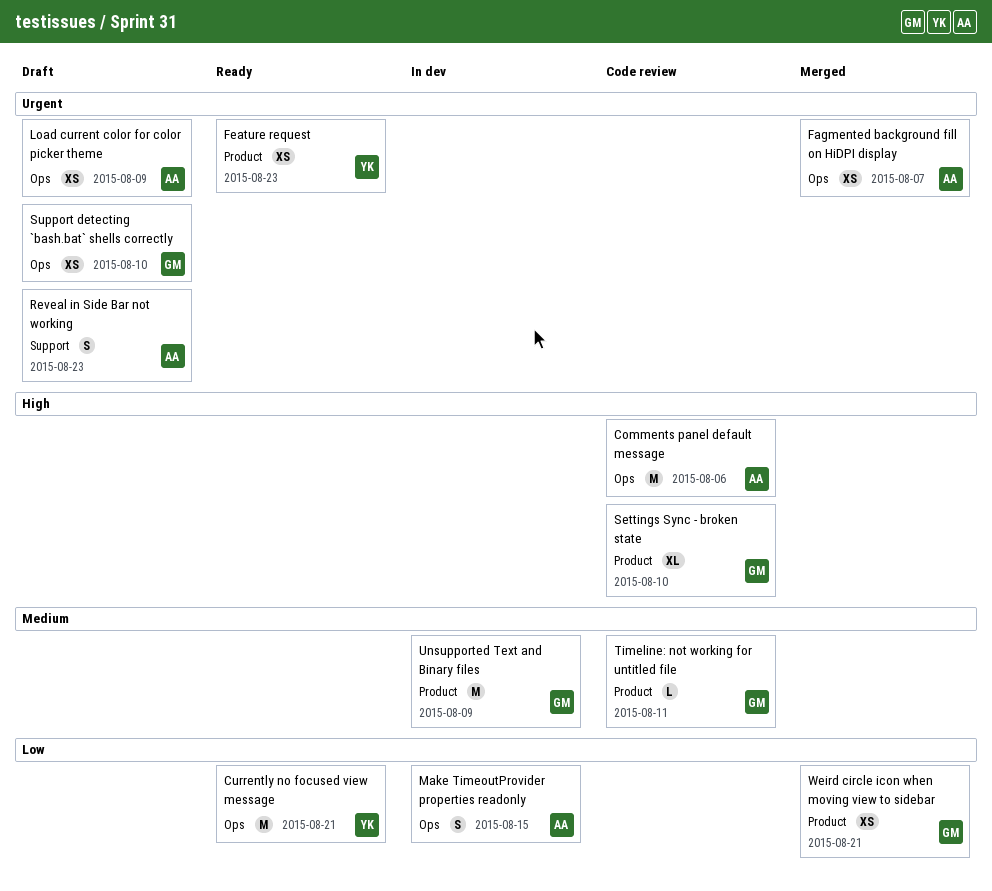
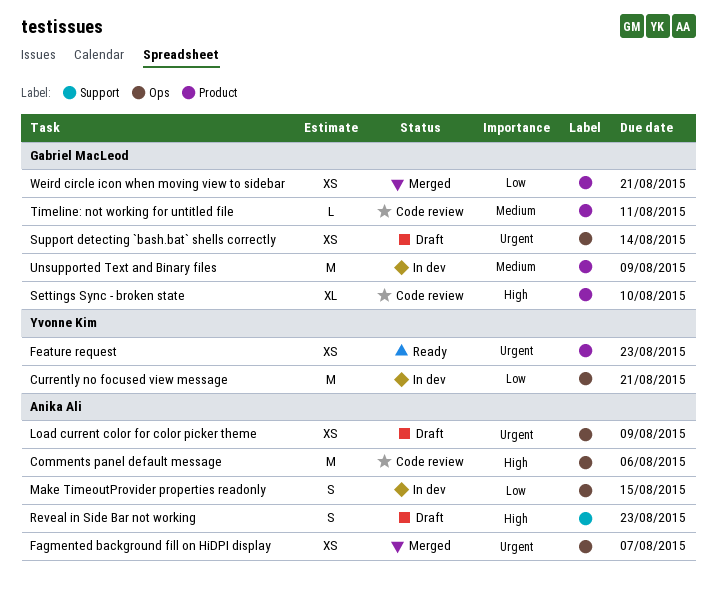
Currently no focused view message, status: Ready -> In dev
Reveal in Side Bar not working, priority: Urgent -> High
Support detecting `bash.bat` shells correctly, due: Aug 10 -> Aug 14

